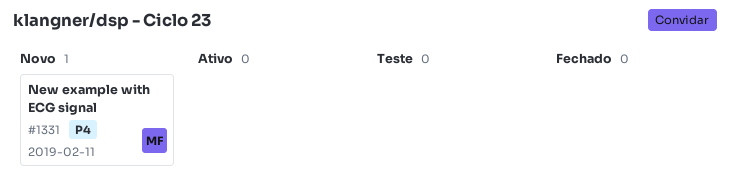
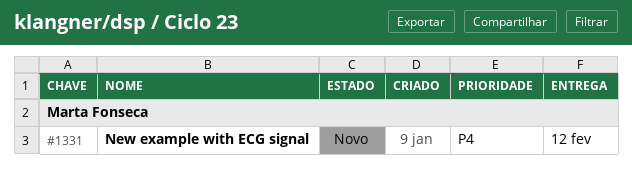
#1331, due: Feb 11 -> Feb 12

